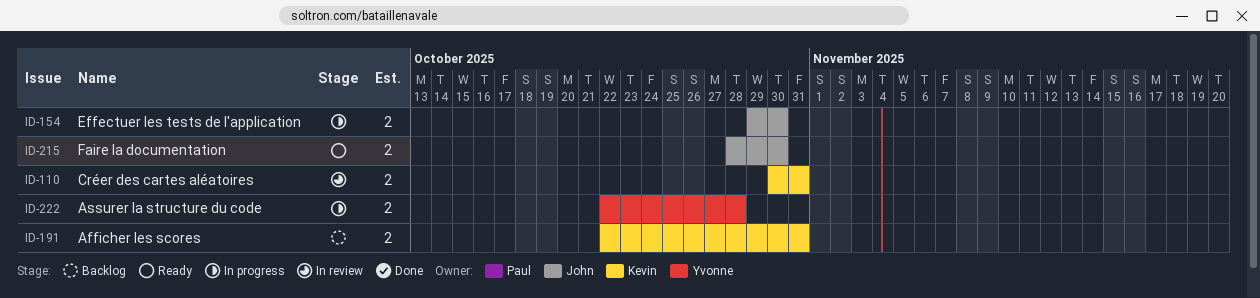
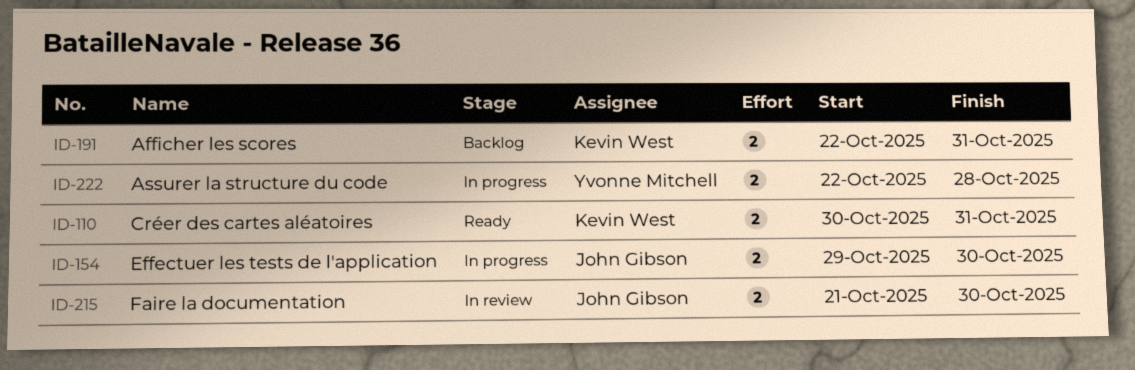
ID-110, status: In review -> Ready
ID-215, status: Ready -> In review
ID-215, start: Oct 28 -> Oct 21

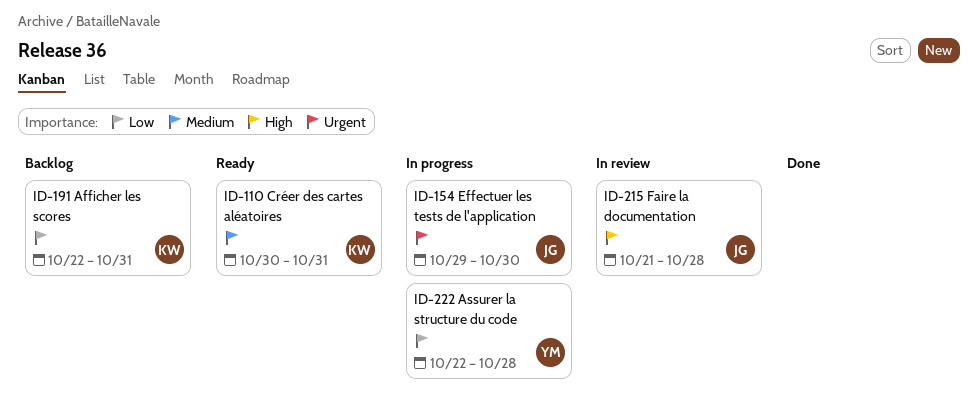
ID-215, due: Oct 30 -> Oct 28

